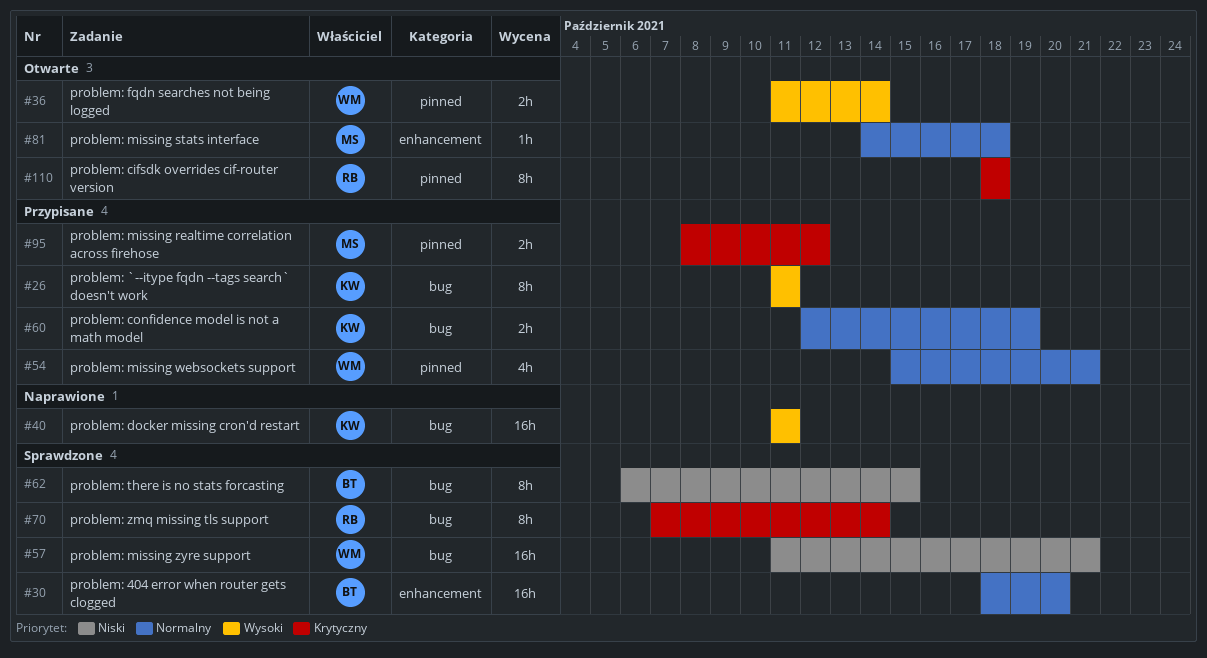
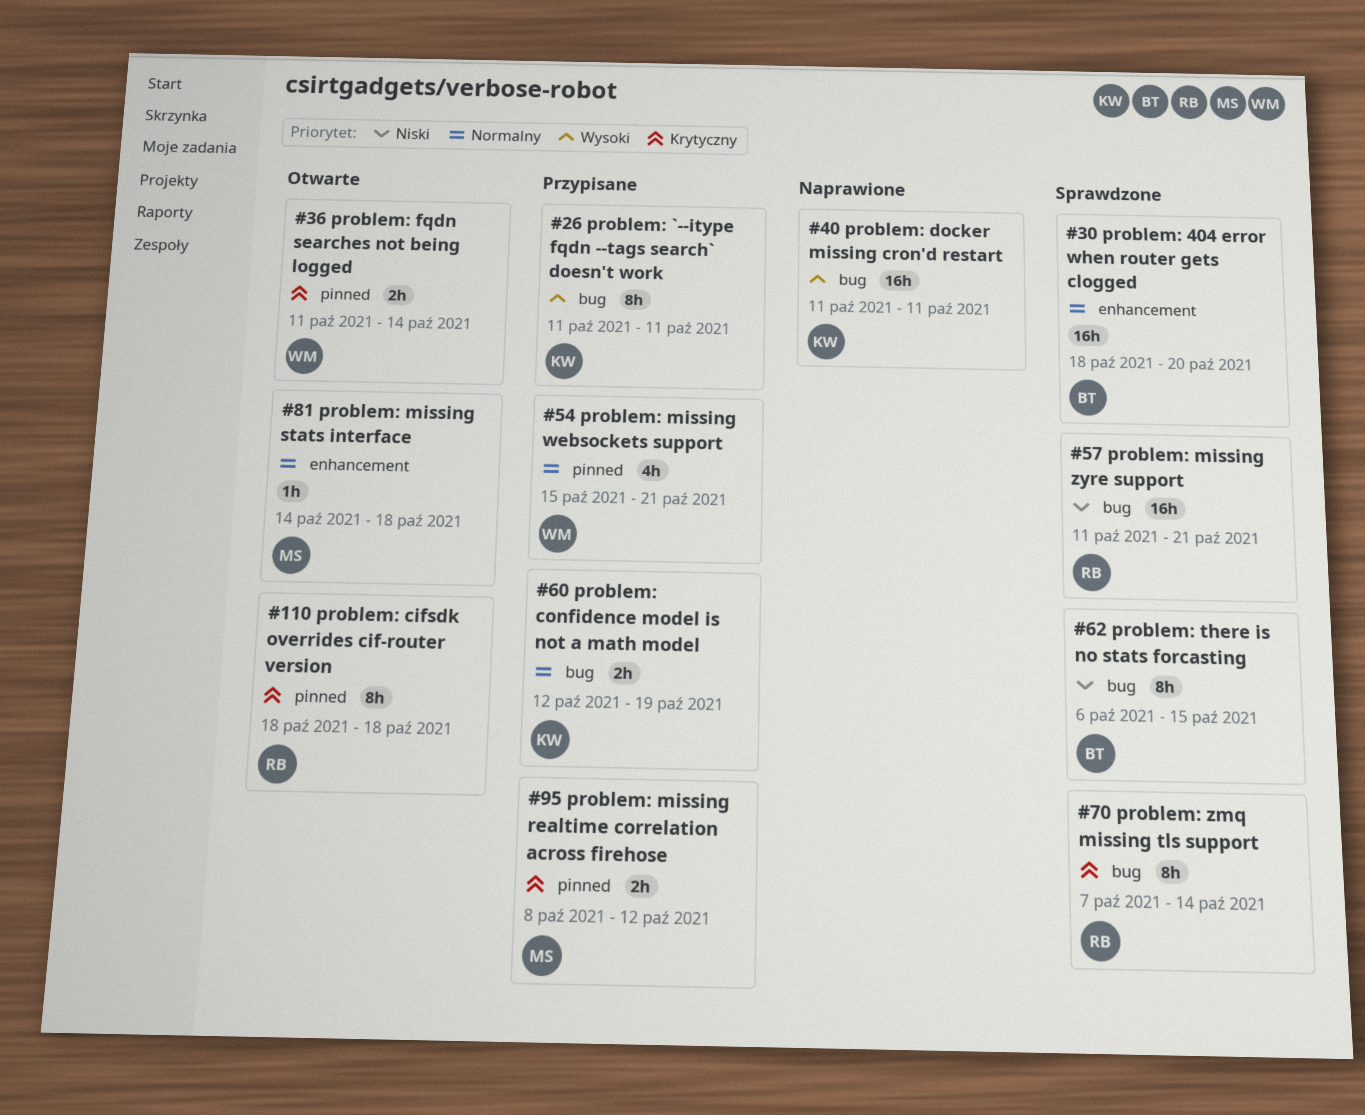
#36, priority: Wysoki -> Krytyczny
#57, owner: WM -> RB

